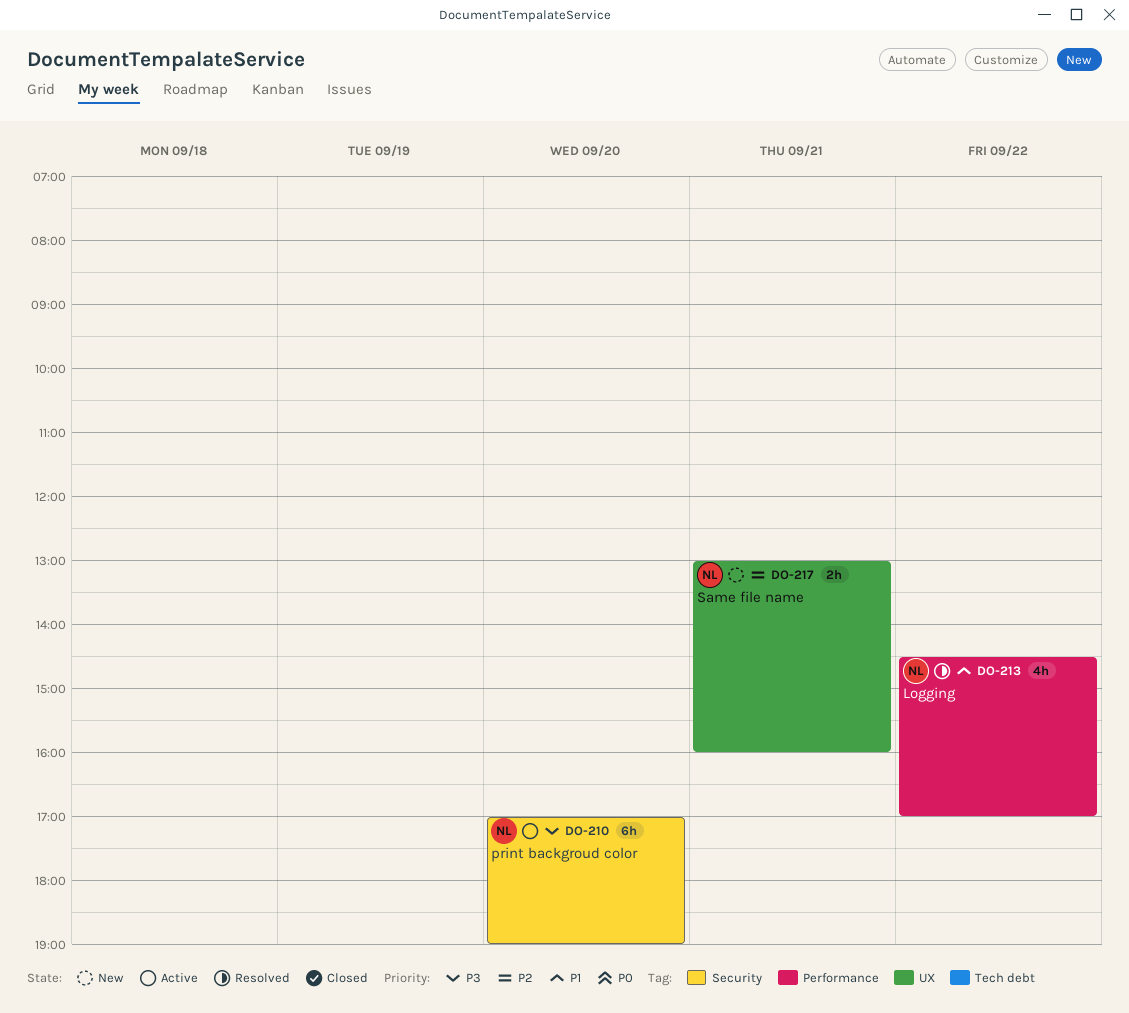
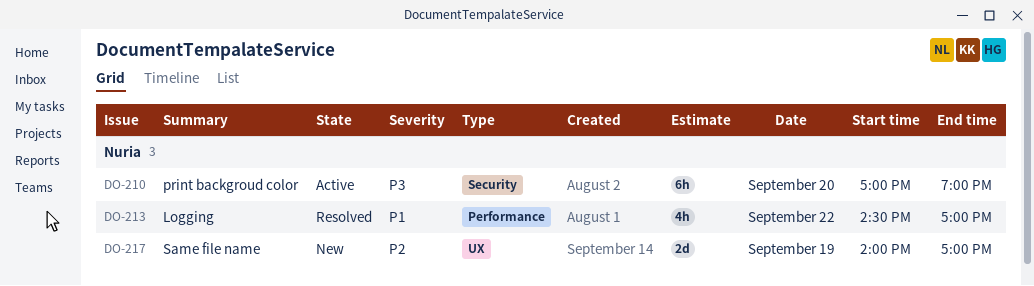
DO-217, estimate: 2h -> 2d
DO-217, day: Sep 21 -> Sep 19
DO-217, begins: 13:00 -> 14:00
DO-217, ends: 16:00 -> 17:00

